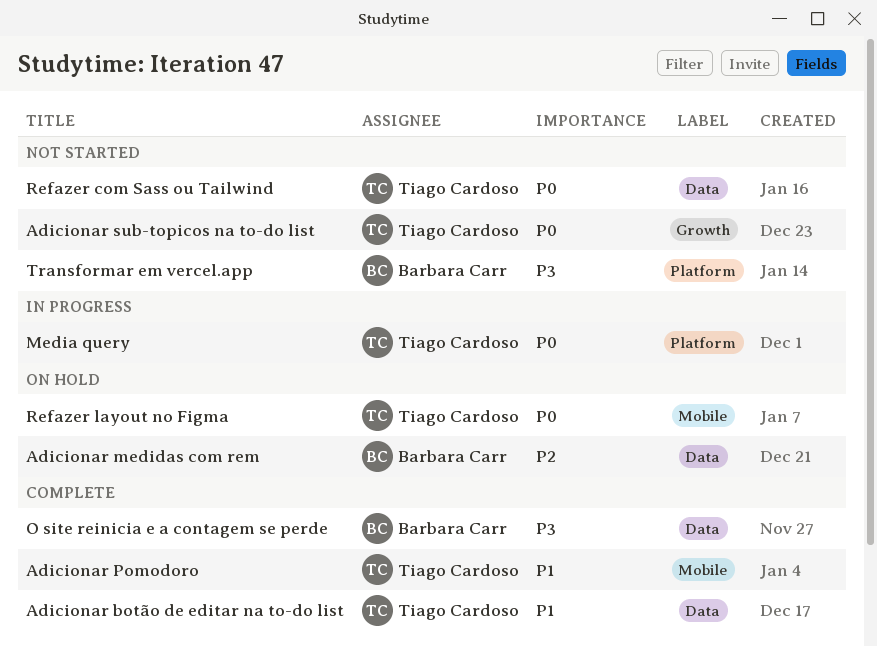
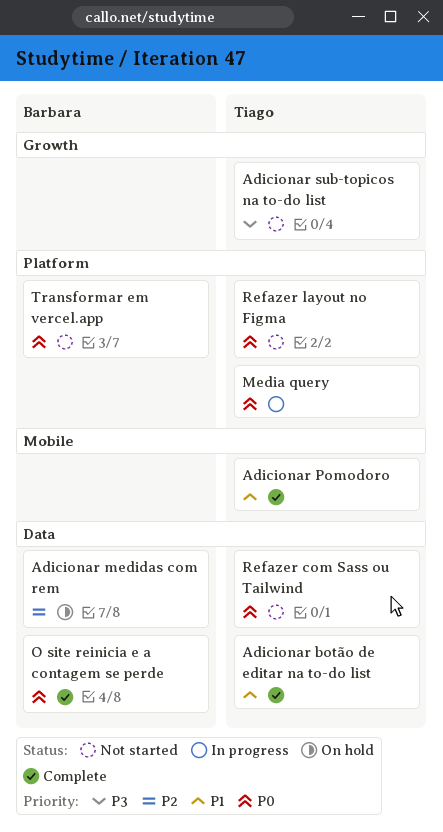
Adicionar sub-topicos na to-do list, priority: P0 -> P3
O site reinicia e a contagem se perde, priority: P3 -> P0
Refazer layout no Figma, status: On hold -> Not started
Refazer layout no Figma, label: Mobile -> Platform
Transformar em vercel.app, priority: P3 -> P0

